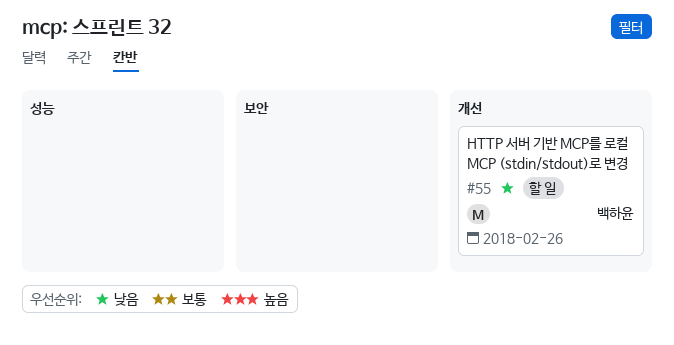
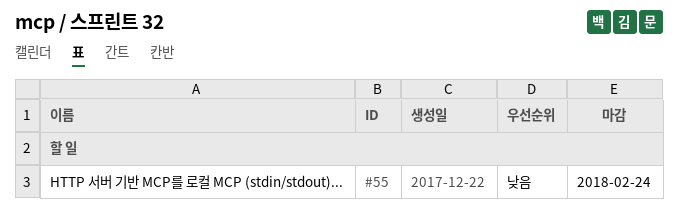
#55, due: Feb 26 -> Feb 24

